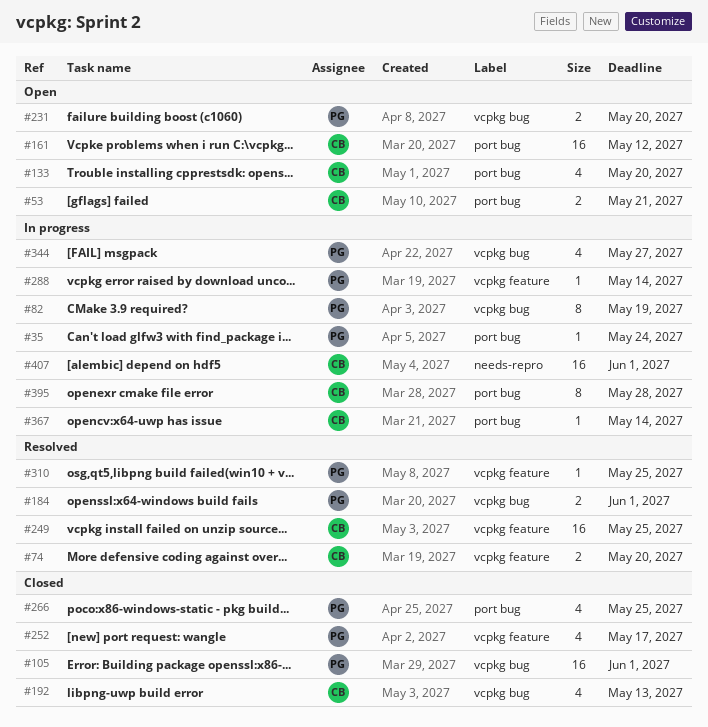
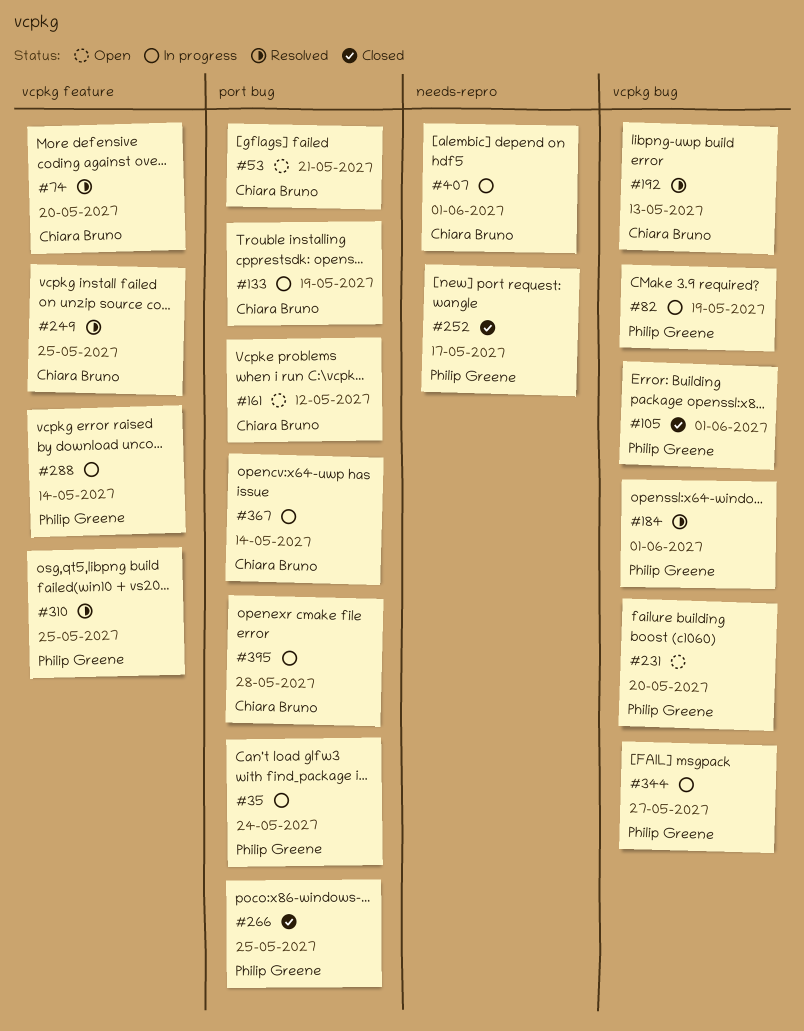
#133, status: Open -> In progress
#133, due: May 20 -> May 19
#192, status: Closed -> Resolved
#252, label: vcpkg feature -> needs-repro

